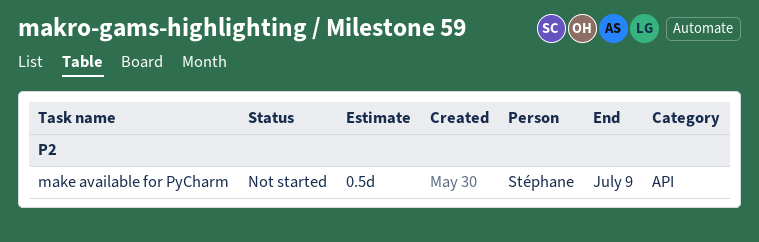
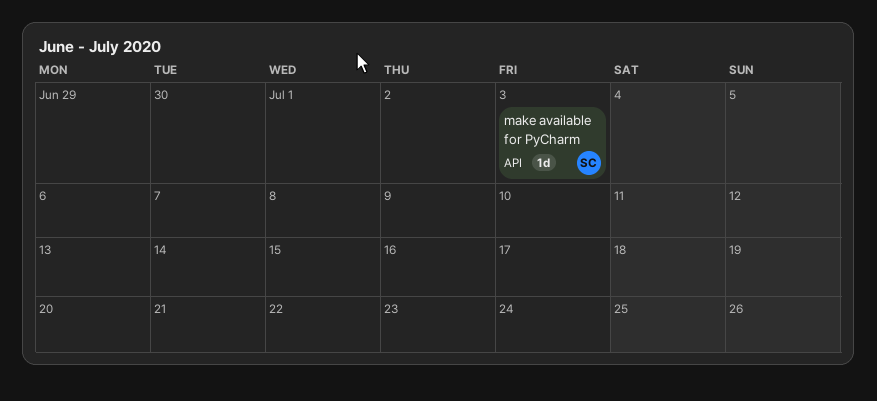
make available for PyCharm, estimate: 0.5d -> 1d
make available for PyCharm, due: Jul 9 -> Jul 3

